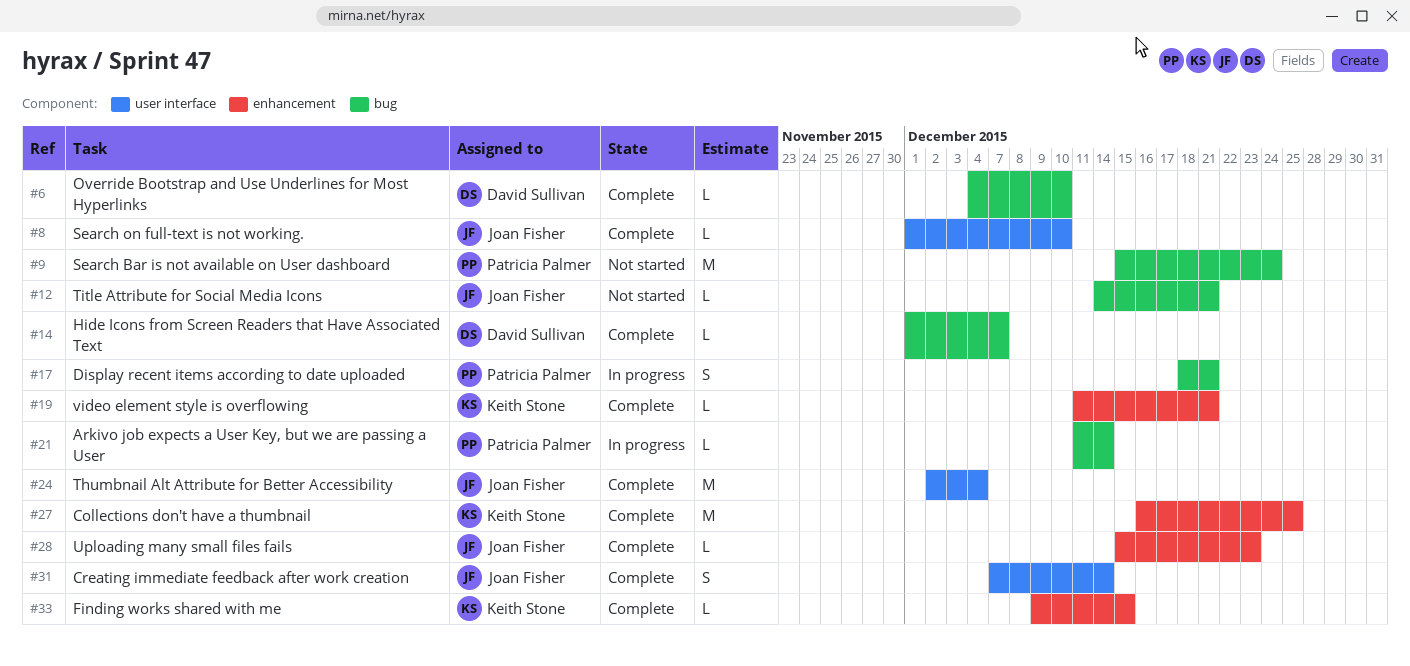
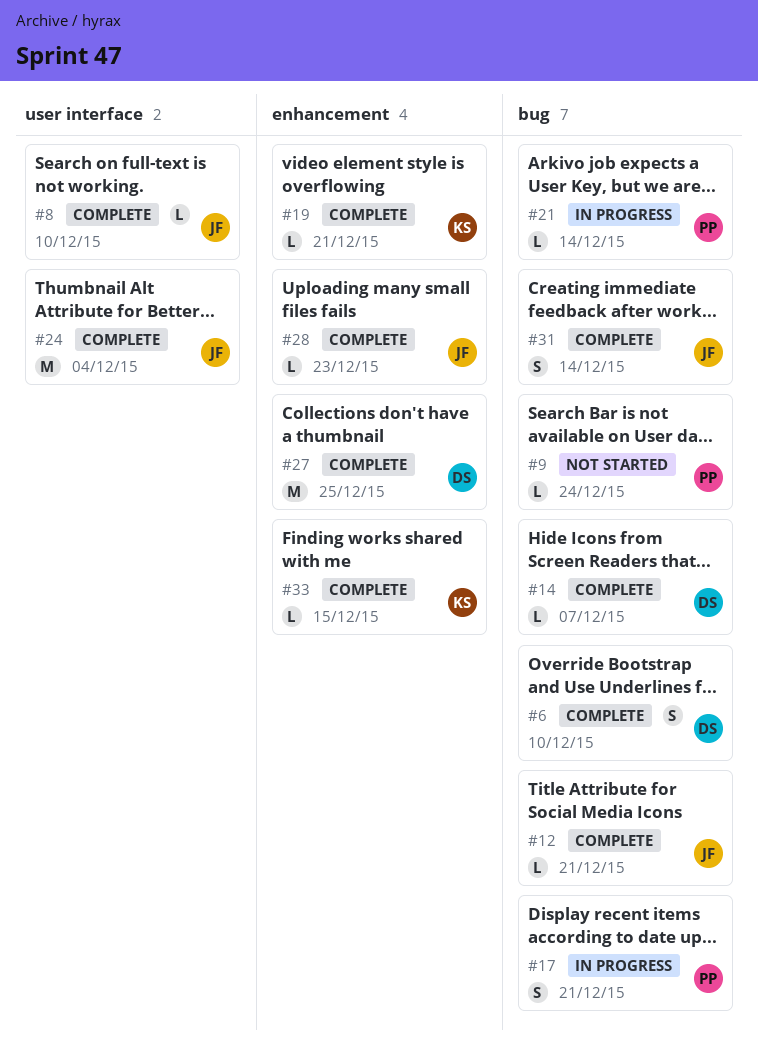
#6, estimate: L -> S
#9, estimate: M -> L
#12, status: Not started -> Complete
#27, owner: Keith Stone -> David Sullivan
#31, label: user interface -> bug

